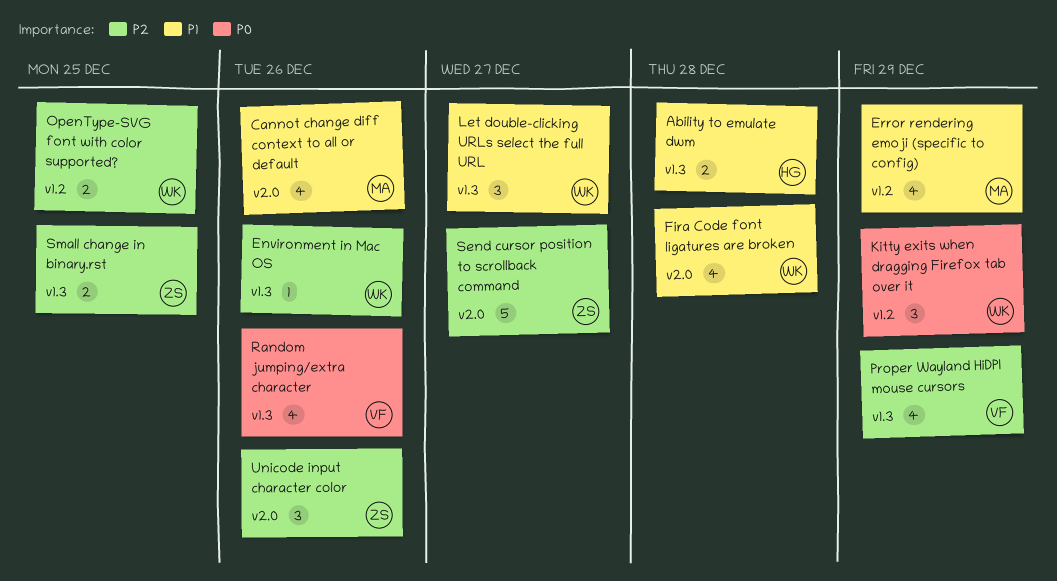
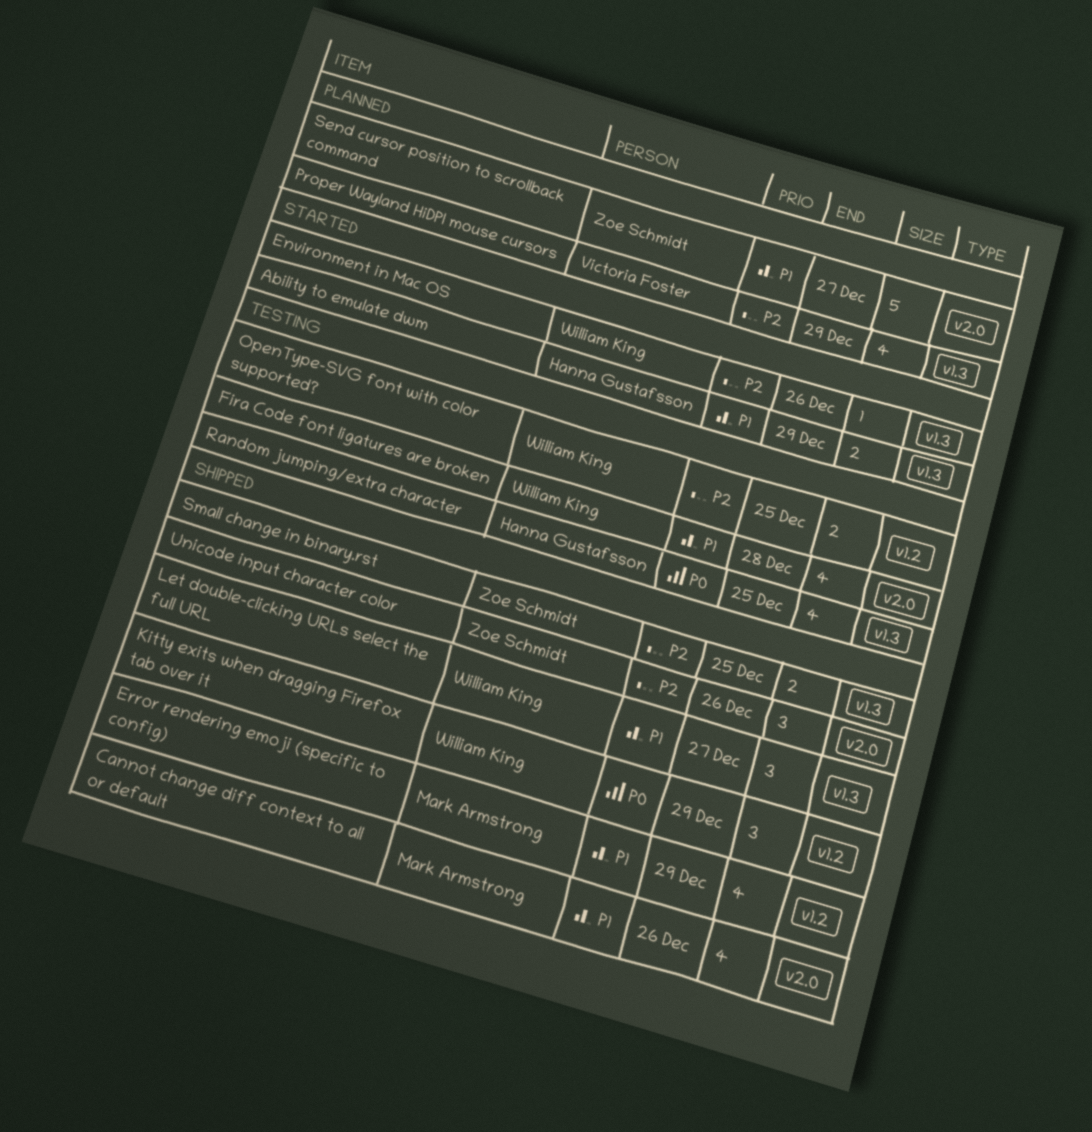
Ability to emulate dwm, due: Dec 28 -> Dec 29
Random jumping/extra character, owner: Victoria Foster -> Hanna Gustafsson
Random jumping/extra character, due: Dec 26 -> Dec 25
Send cursor position to scrollback command, priority: P2 -> P1

